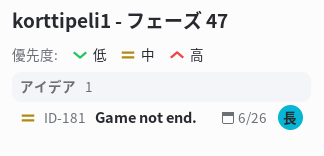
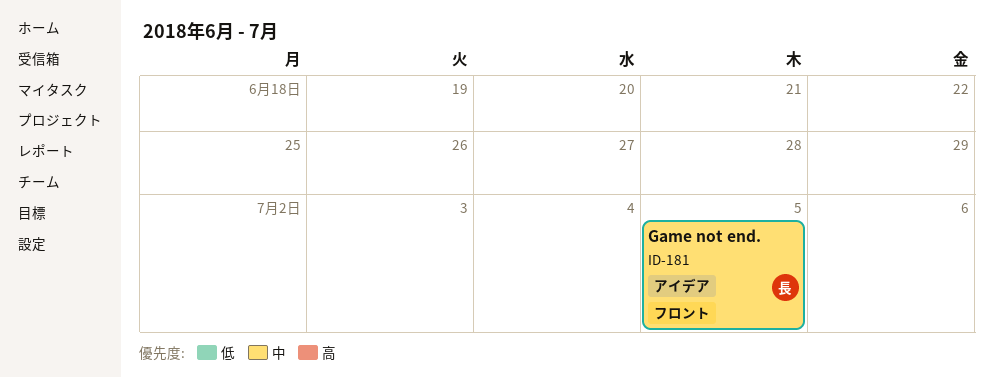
ID-181, due: Jun 26 -> Jul 5

